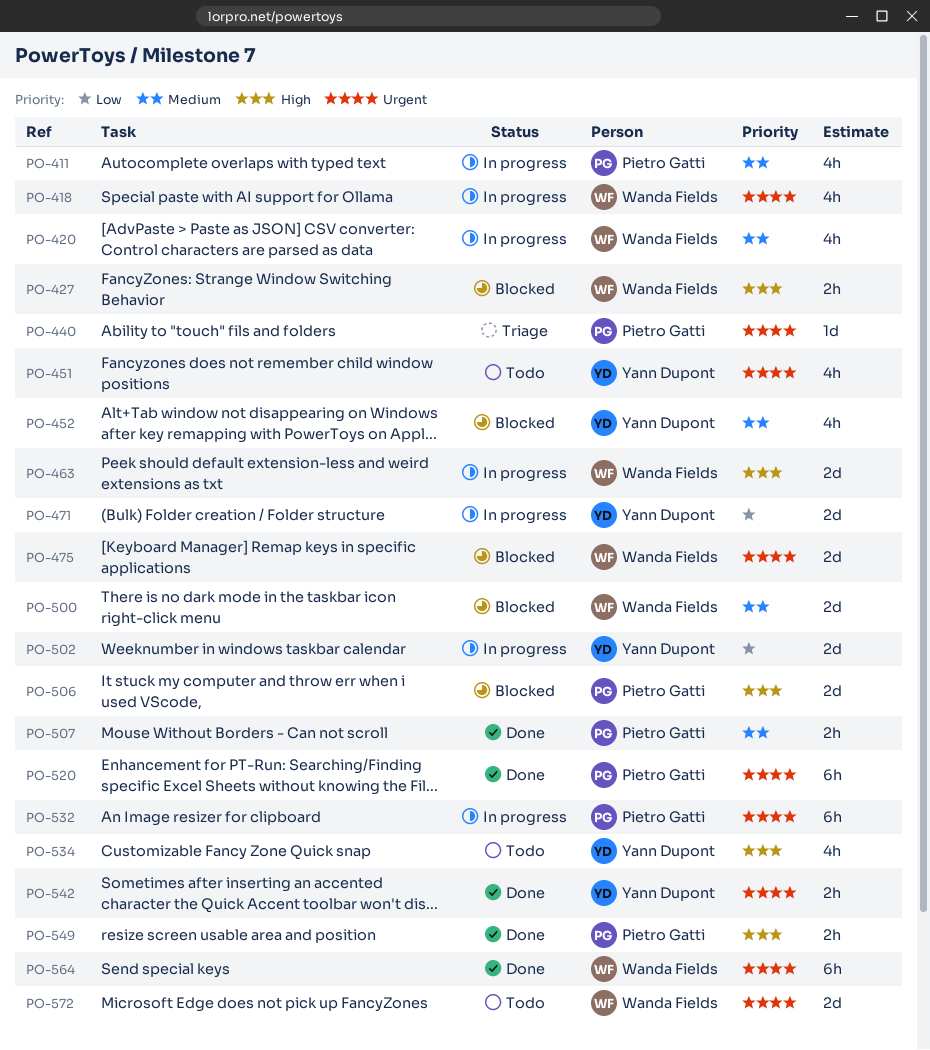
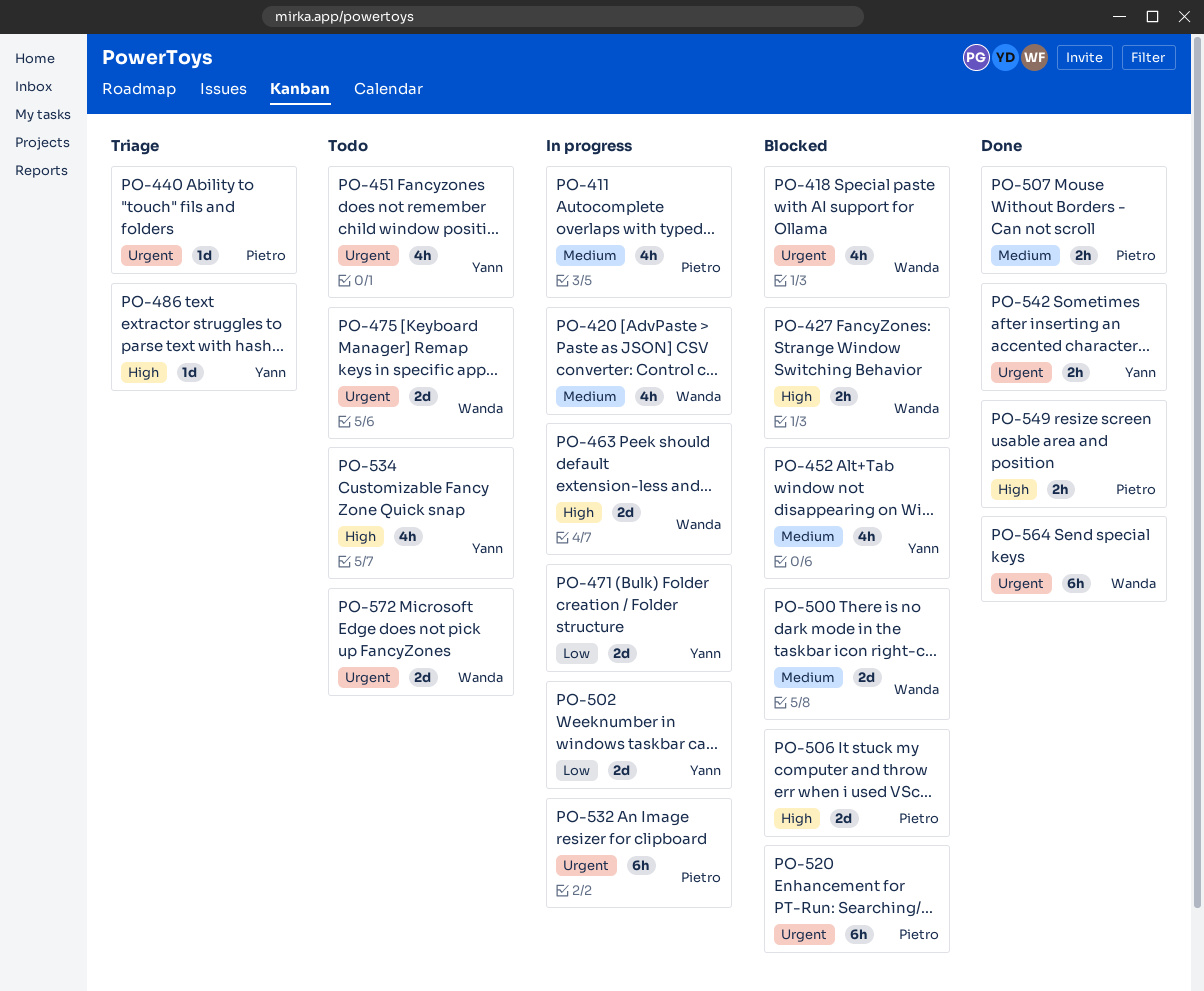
PO-418, status: In progress -> Blocked
PO-475, status: Blocked -> Todo
PO-486: none -> present
PO-520, status: Done -> Blocked

